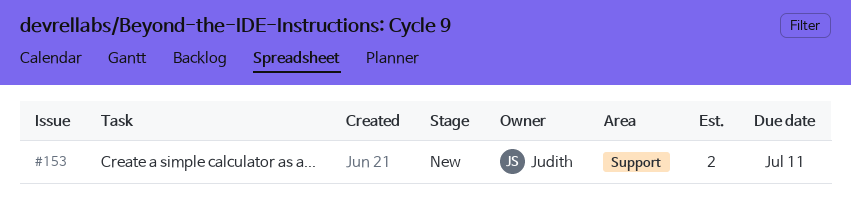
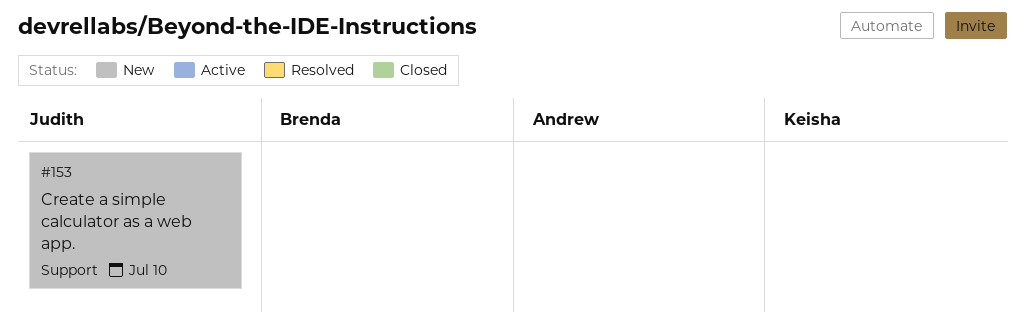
#153, due: Jul 11 -> Jul 10

